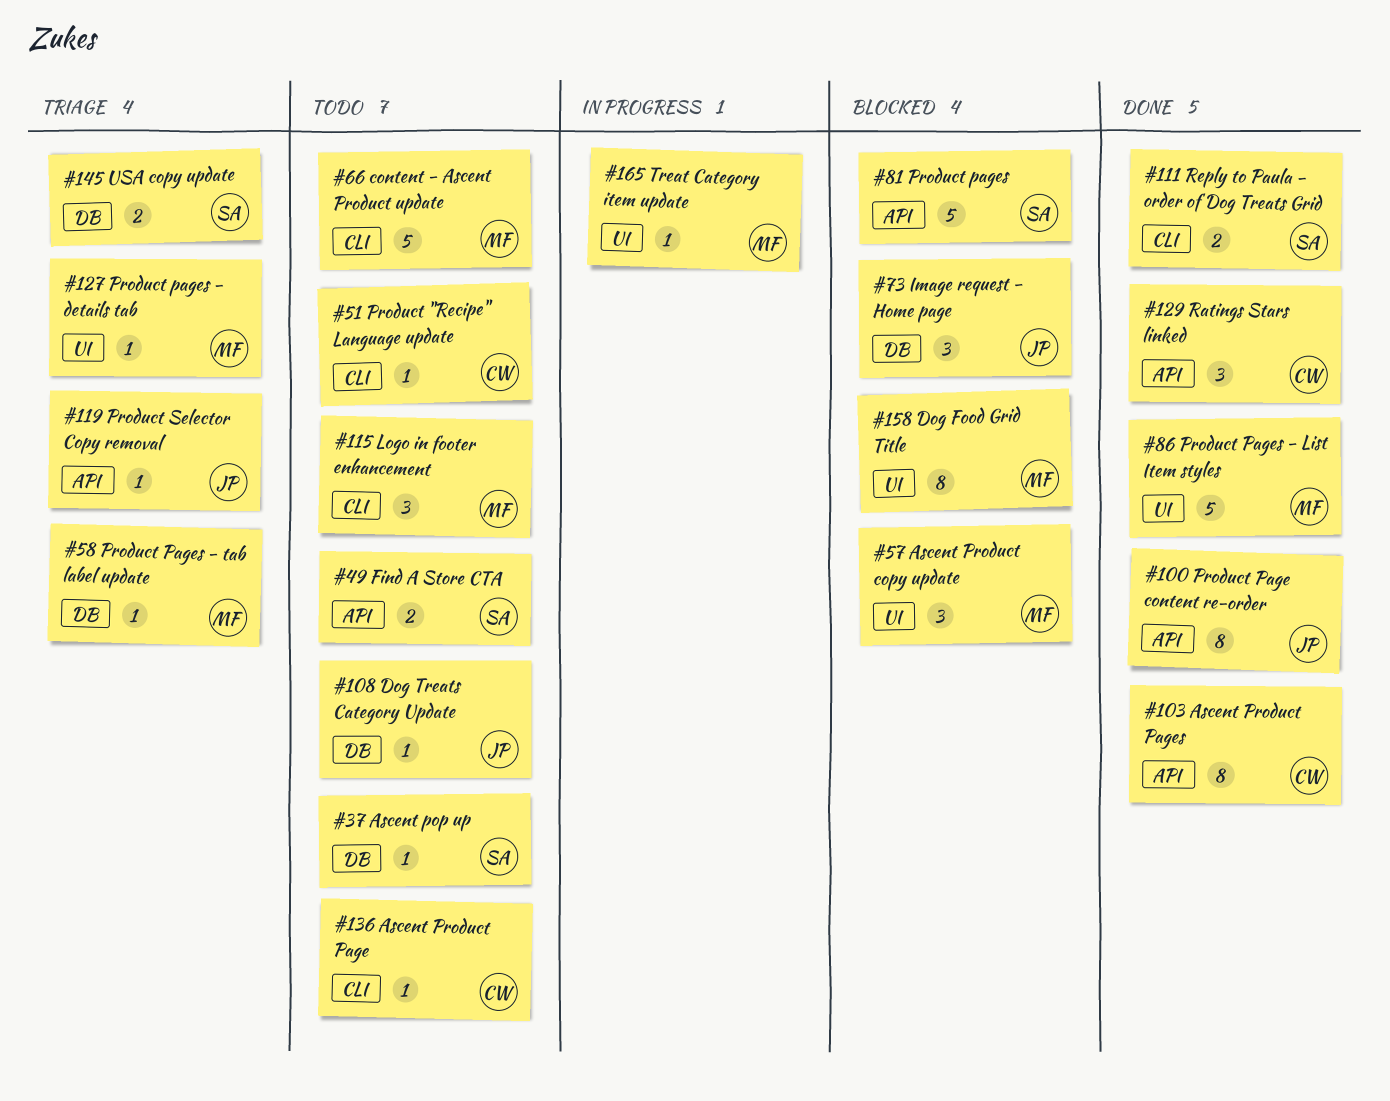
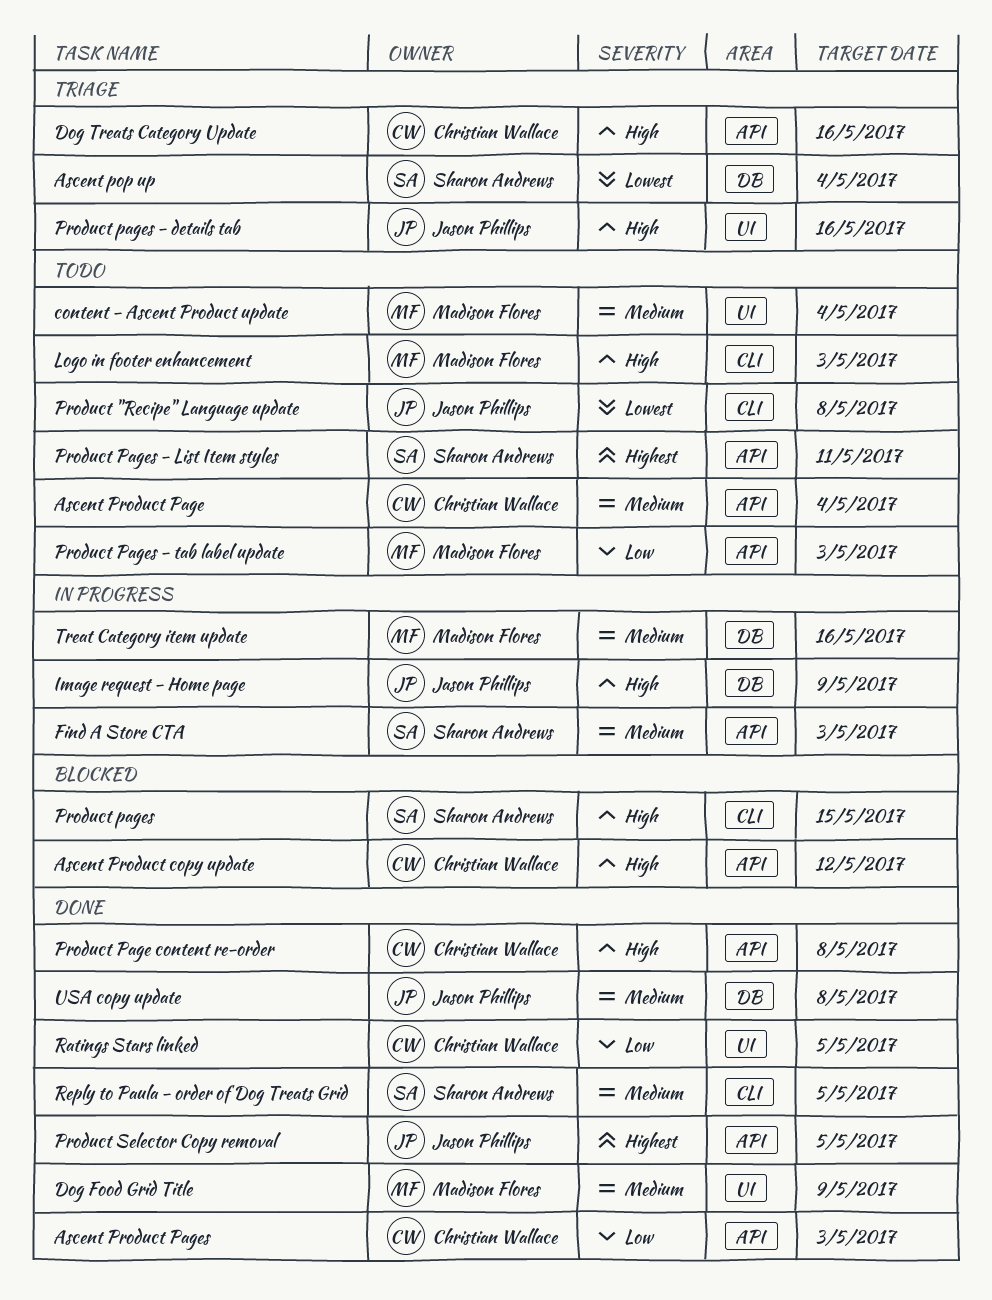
Ascent pop up, status: Todo -> Triage
Ascent Product copy update, owner: Madison Flores -> Christian Wallace
Ascent Product copy update, label: UI -> API
Ascent Product Page, label: CLI -> API
content - Ascent Product update, label: CLI -> UI
Dog Food Grid Title, status: Blocked -> Done
Dog Treats Category Update, status: Todo -> Triage
Dog Treats Category Update, owner: Jason Phillips -> Christian Wallace
Dog Treats Category Update, label: DB -> API
Find A Store CTA, status: Todo -> In progress
Image request - Home page, status: Blocked -> In progress
Product "Recipe" Language update, owner: Christian Wallace -> Jason Phillips
Product Page content re-order, owner: Jason Phillips -> Christian Wallace
Product pages, label: API -> CLI
Product pages - details tab, owner: Madison Flores -> Jason Phillips
Product Pages - List Item styles, status: Done -> Todo
Product Pages - List Item styles, owner: Madison Flores -> Sharon Andrews
Product Pages - List Item styles, label: UI -> API
Product Pages - tab label update, status: Triage -> Todo
Product Pages - tab label update, label: DB -> API
Product Selector Copy removal, status: Triage -> Done
Ratings Stars linked, label: API -> UI
Treat Category item update, label: UI -> DB
USA copy update, status: Triage -> Done
USA copy update, owner: Sharon Andrews -> Jason Phillips

